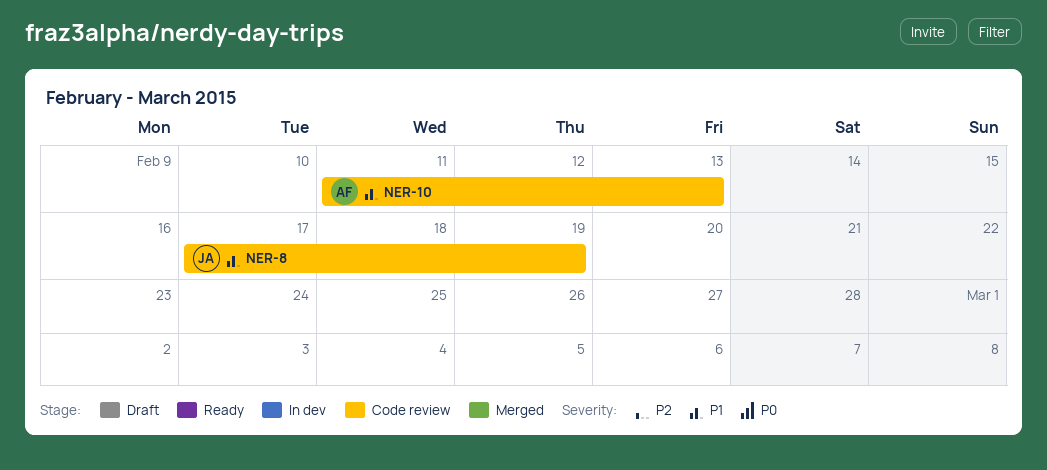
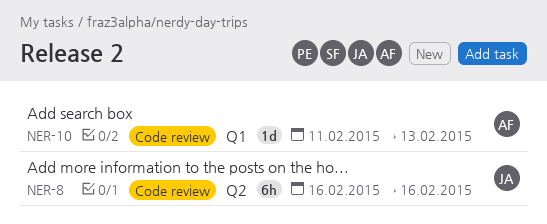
NER-8, start: Feb 17 -> Feb 16
NER-8, due: Feb 19 -> Feb 16

